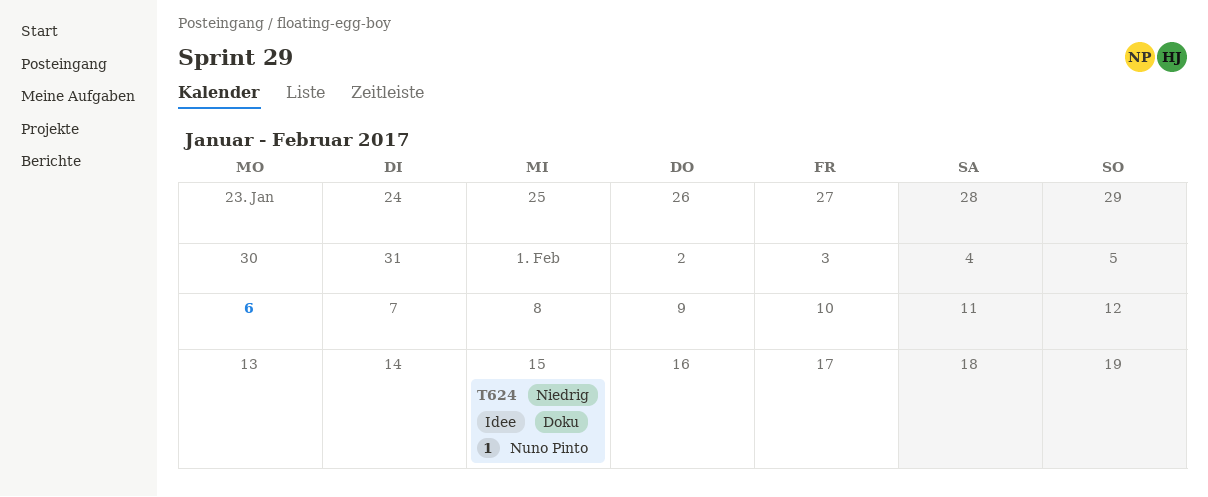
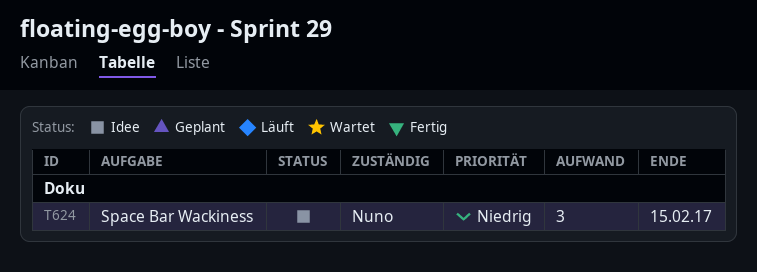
T624, estimate: 1 -> 3

